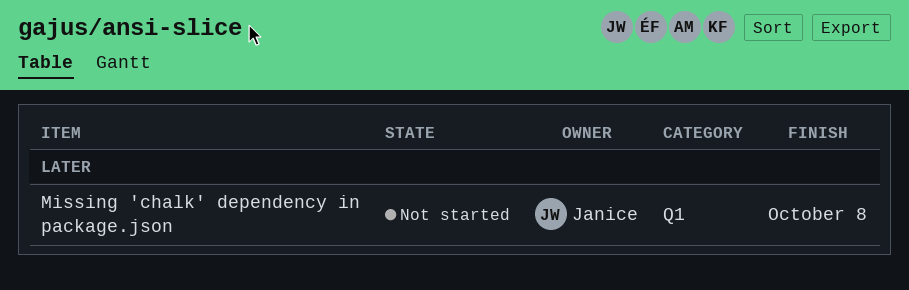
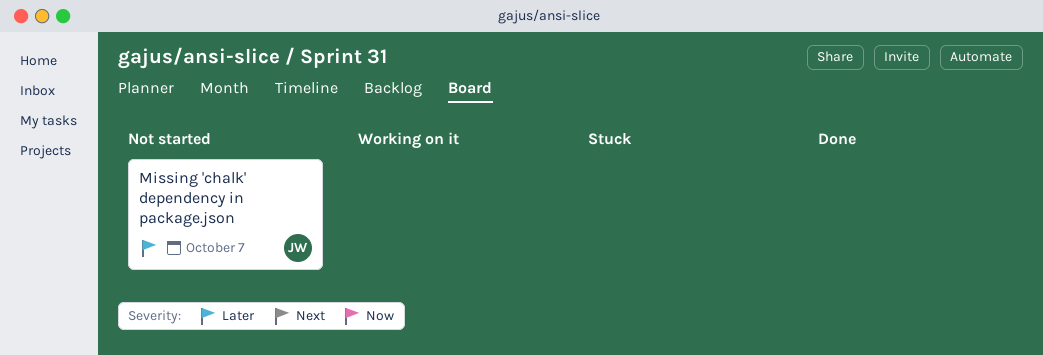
Missing 'chalk' dependency in package.json, due: Oct 8 -> Oct 7

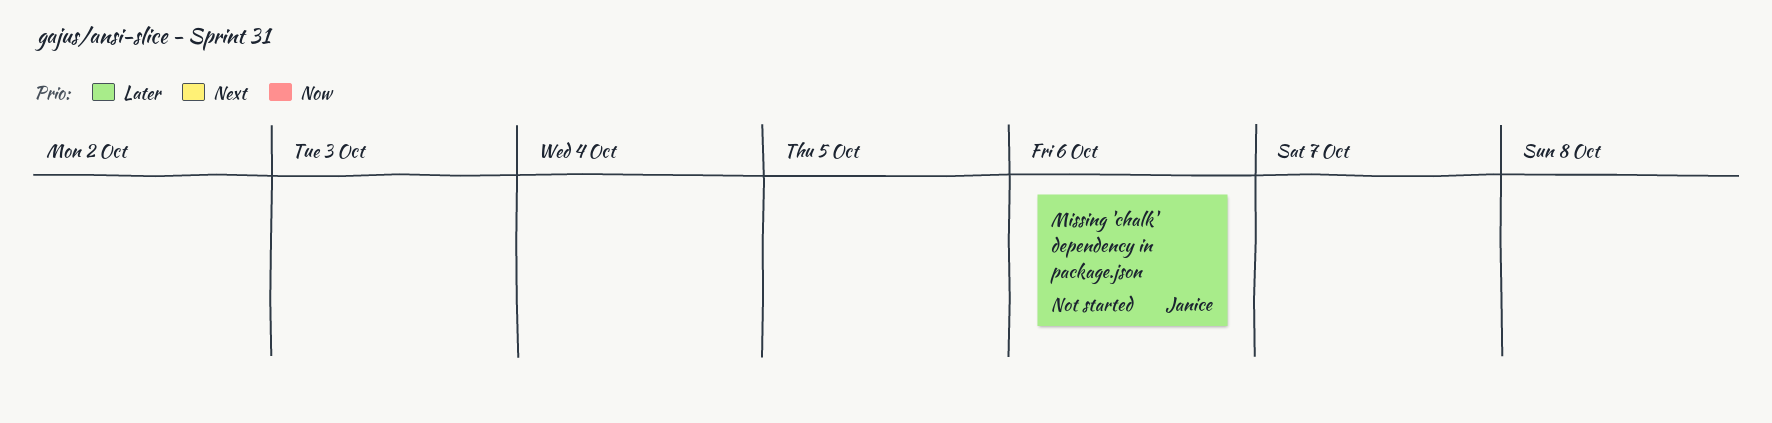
Missing 'chalk' dependency in package.json, due: Oct 7 -> Oct 6

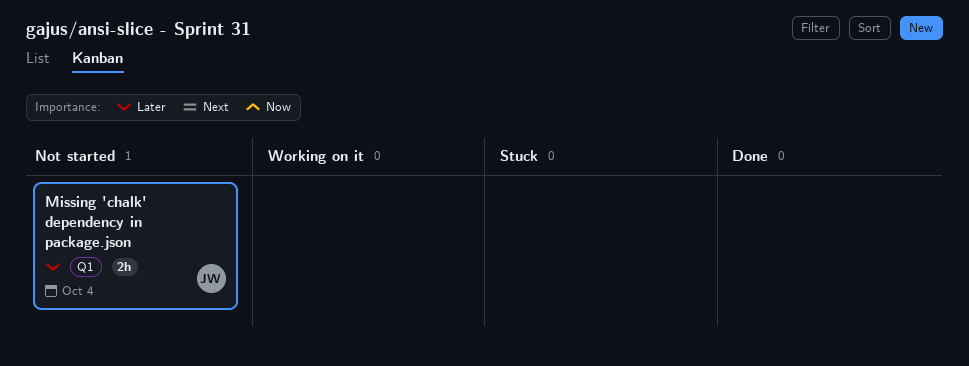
Missing 'chalk' dependency in package.json, due: Oct 6 -> Oct 4

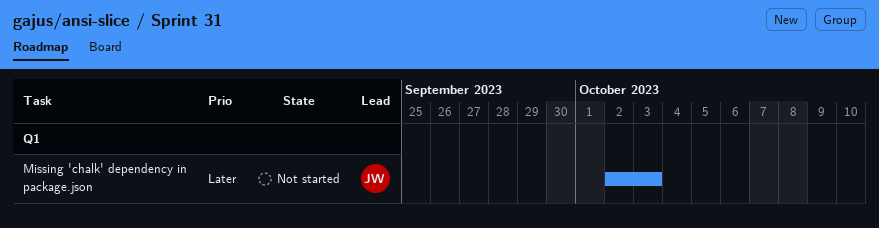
Missing 'chalk' dependency in package.json, due: Oct 4 -> Oct 3

